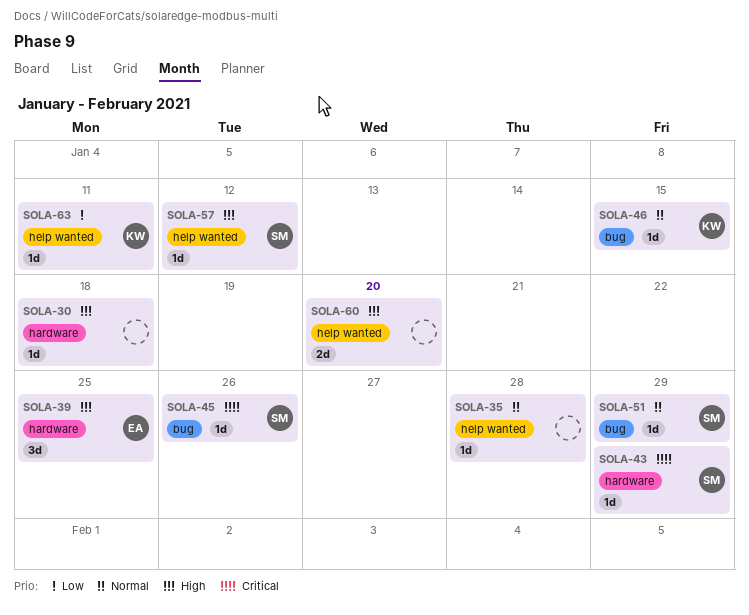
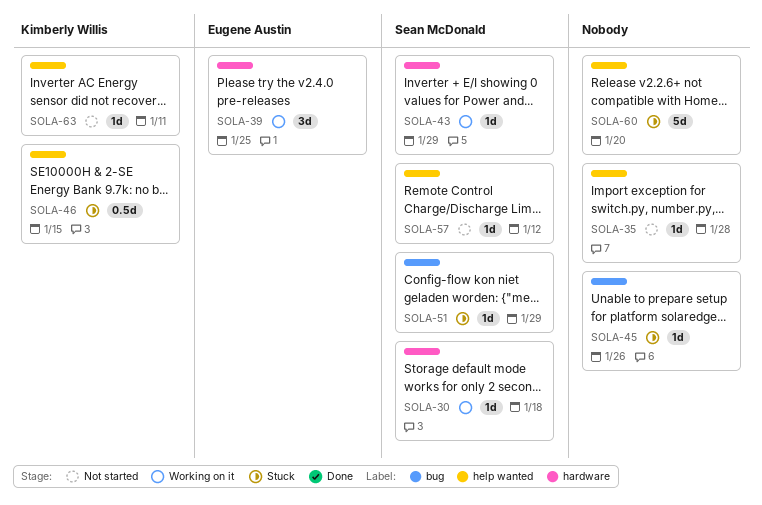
SOLA-30, owner: none -> Sean McDonald
SOLA-45, owner: Sean McDonald -> none
SOLA-46, label: bug -> help wanted
SOLA-46, estimate: 1d -> 0.5d
SOLA-60, estimate: 2d -> 5d

